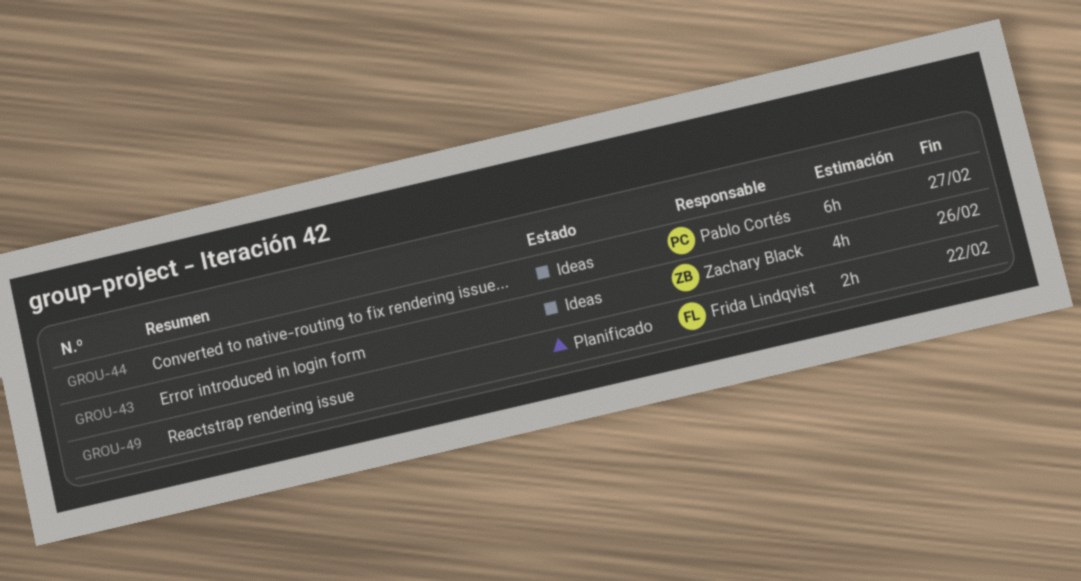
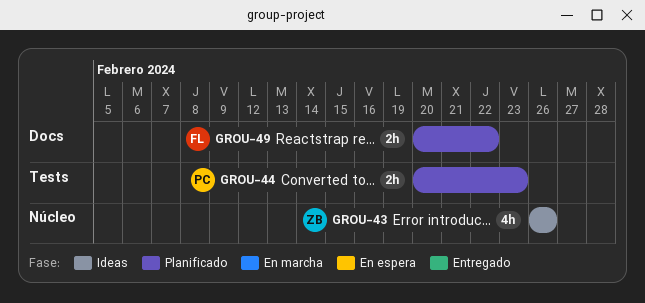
GROU-44, status: Ideas -> Planificado
GROU-44, estimate: 6h -> 2h
GROU-44, due: Feb 27 -> Feb 23

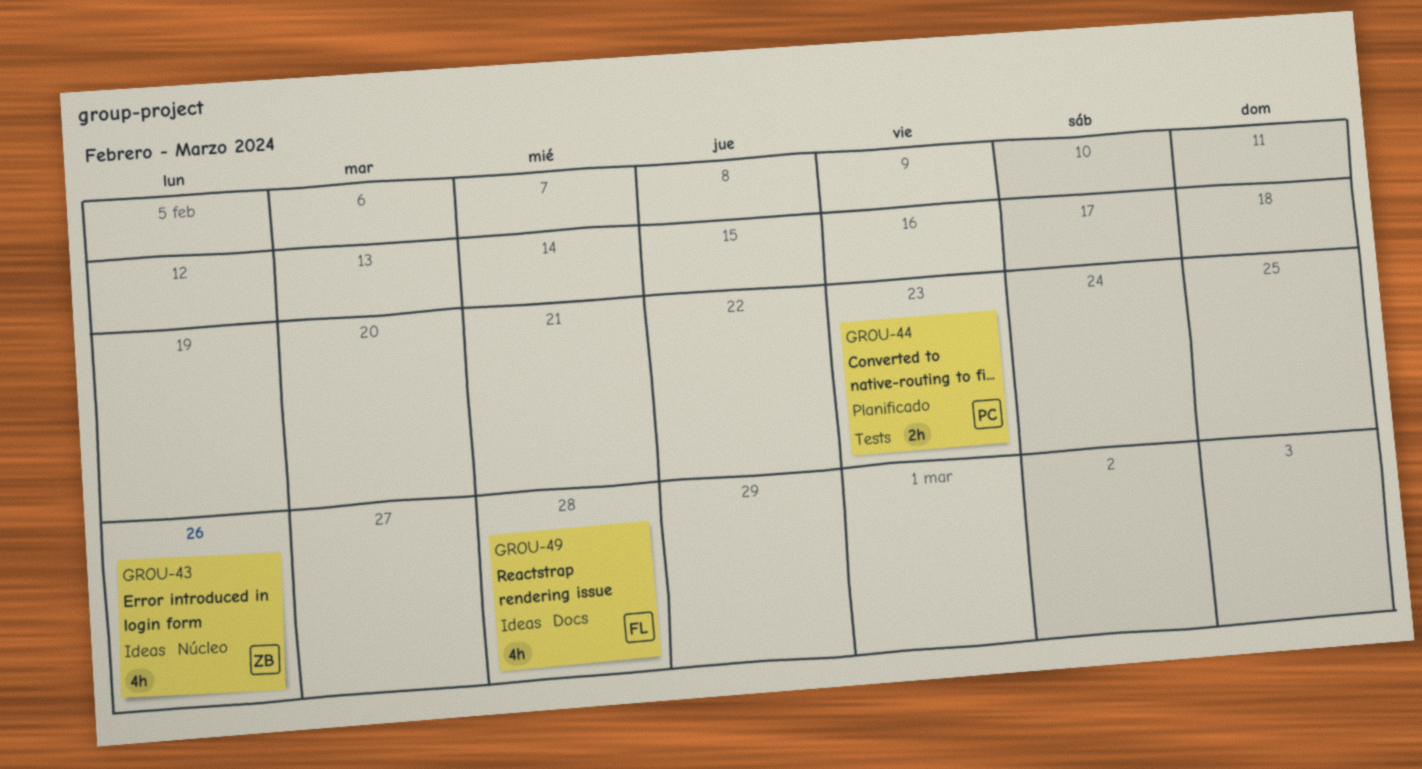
GROU-49, status: Planificado -> Ideas
GROU-49, estimate: 2h -> 4h
GROU-49, due: Feb 22 -> Feb 28

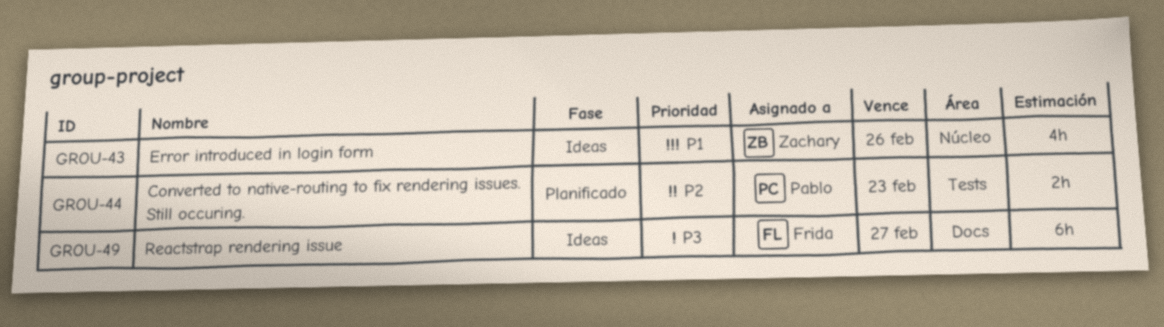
GROU-49, estimate: 4h -> 6h
GROU-49, due: Feb 28 -> Feb 27

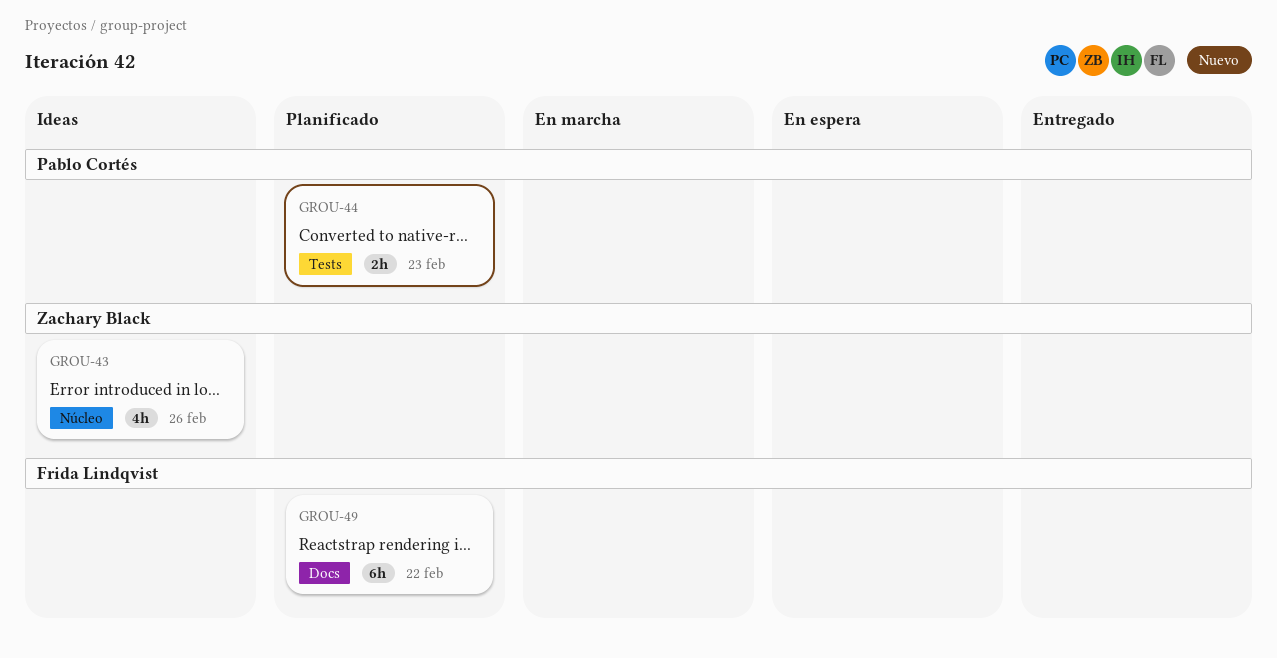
GROU-49, status: Ideas -> Planificado
GROU-49, due: Feb 27 -> Feb 22

